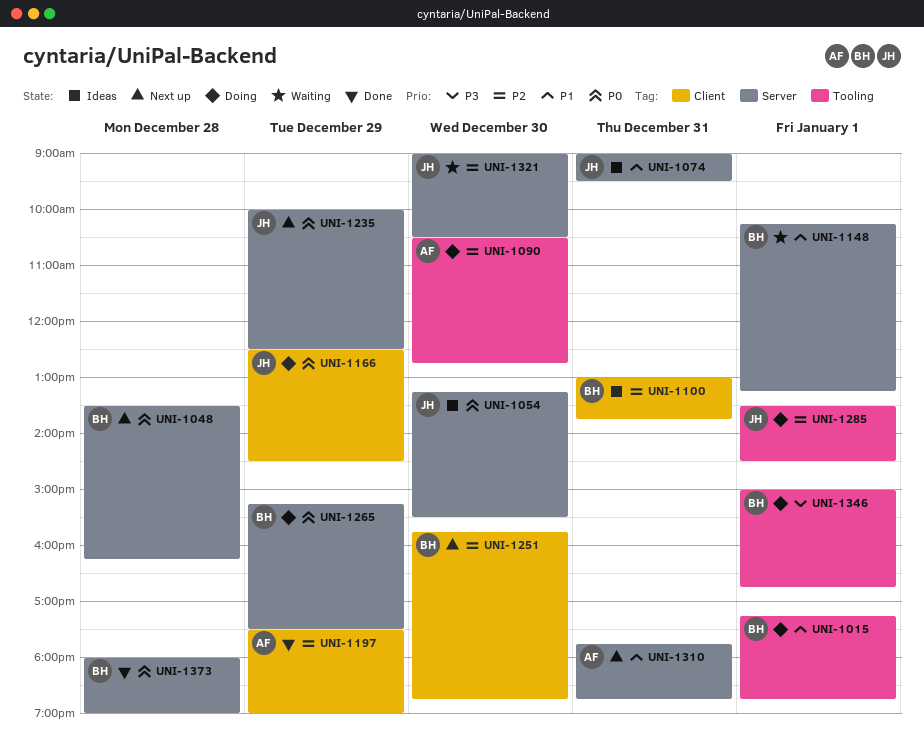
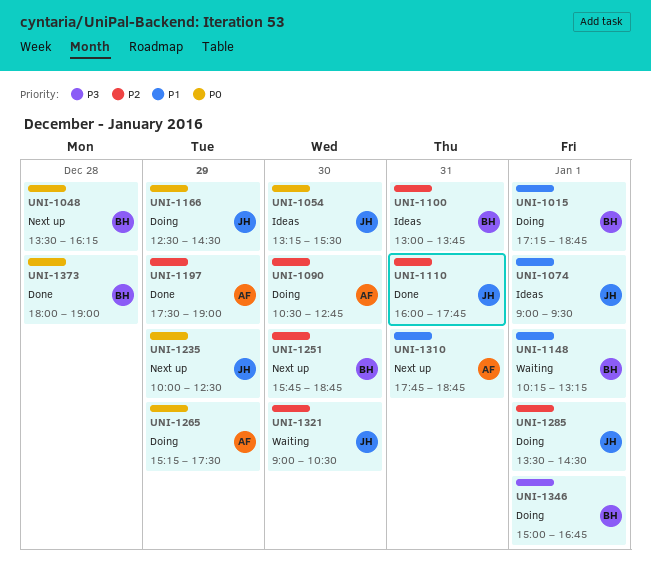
UNI-1074, day: Dec 31 -> Jan 1
UNI-1110: none -> present
UNI-1265, owner: BH -> AF

